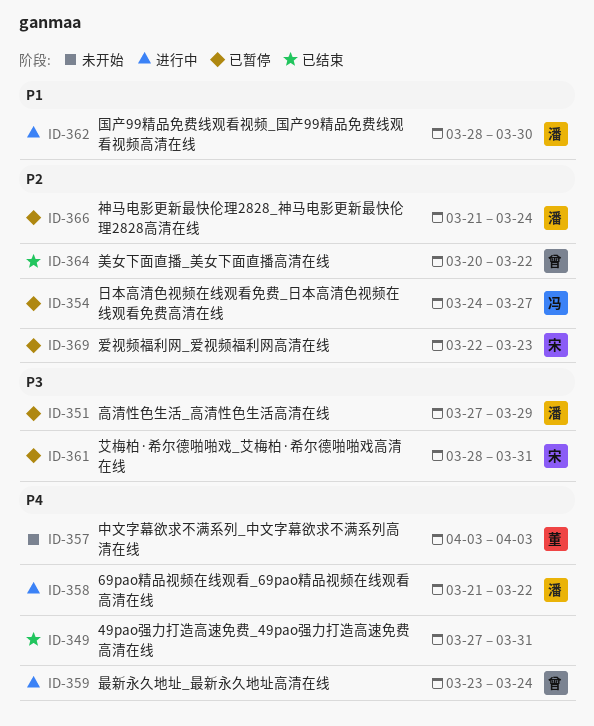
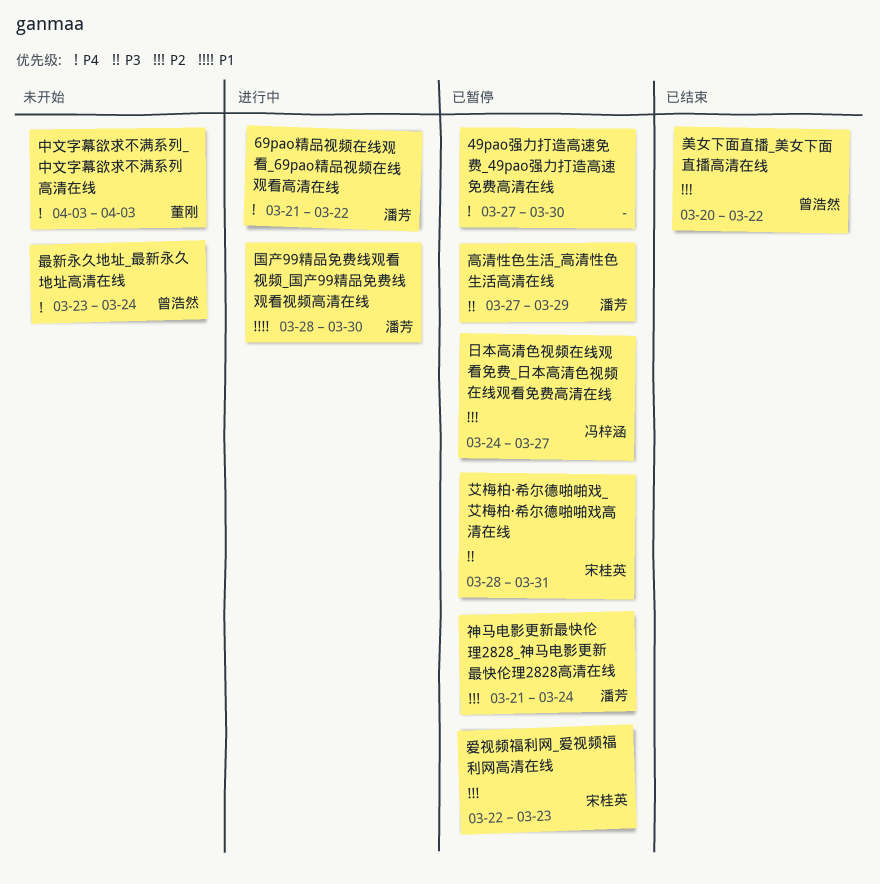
49pao强力打造高速免费_49pao强力打造高速免费高清在线, status: 已结束 -> 已暂停
49pao强力打造高速免费_49pao强力打造高速免费高清在线, due: Mar 31 -> Mar 30
最新永久地址_最新永久地址高清在线, status: 进行中 -> 未开始

